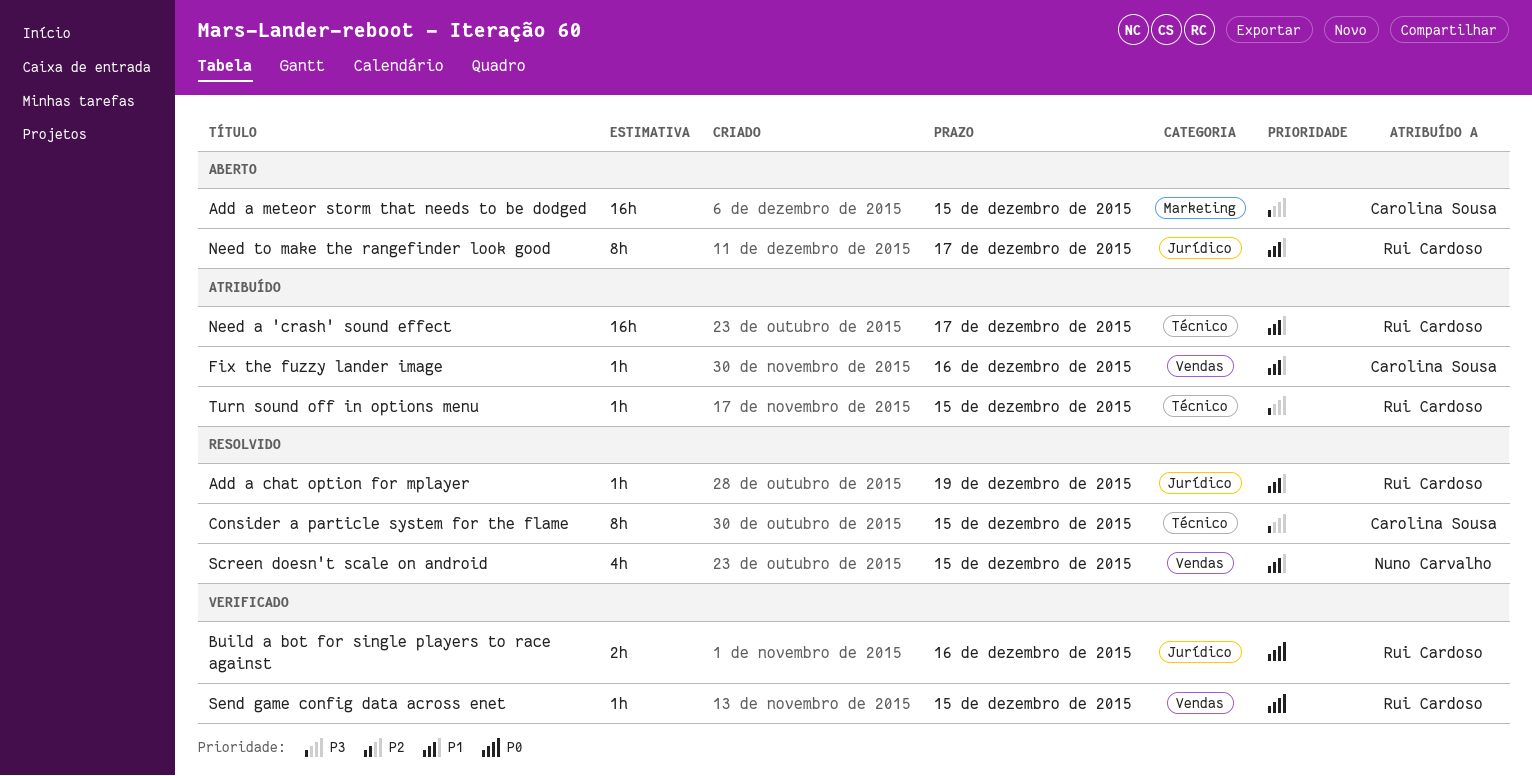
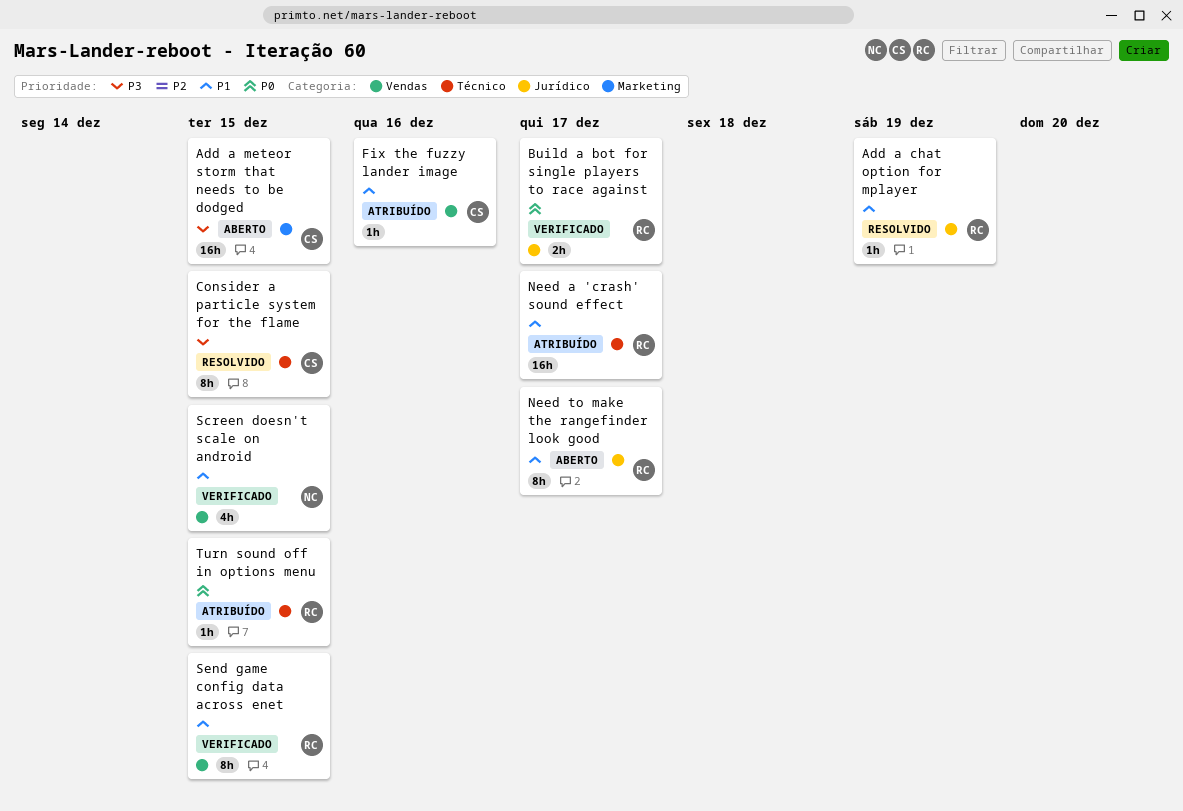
Build a bot for single players to race against, due: Dec 16 -> Dec 17
Screen doesn't scale on android, status: Resolvido -> Verificado
Send game config data across enet, priority: P0 -> P1
Send game config data across enet, estimate: 1h -> 8h
Turn sound off in options menu, priority: P3 -> P0

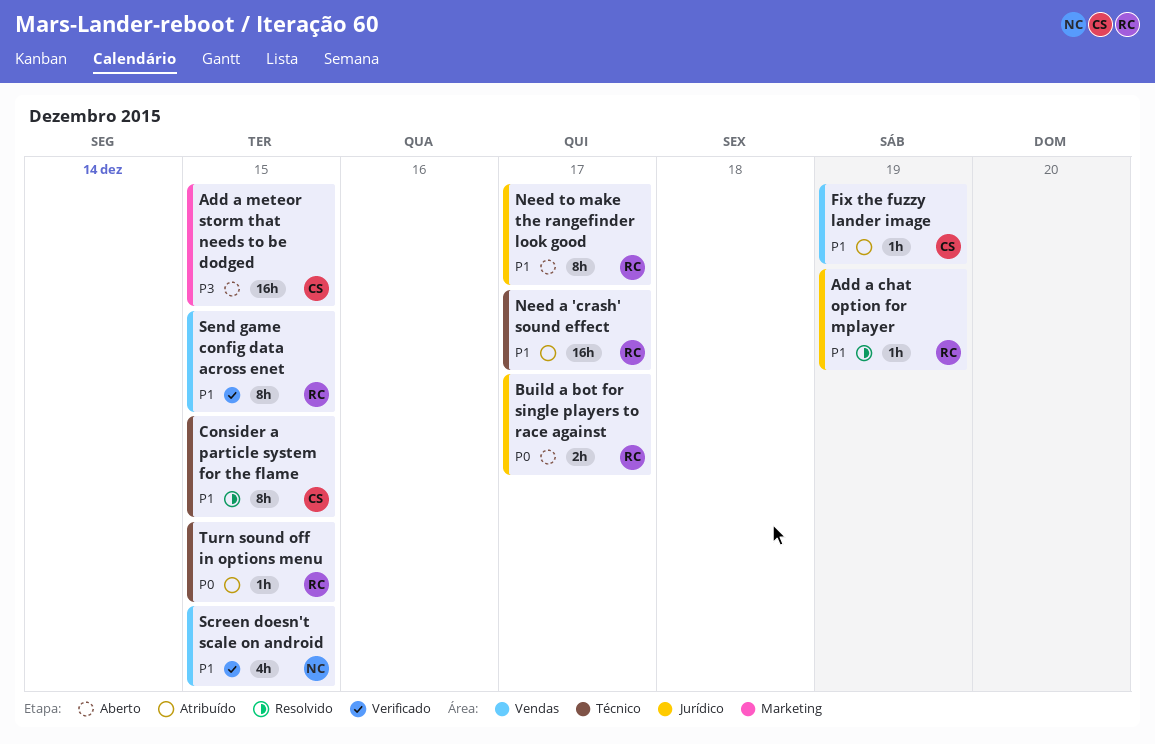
Build a bot for single players to race against, status: Verificado -> Aberto
Consider a particle system for the flame, priority: P3 -> P1
Fix the fuzzy lander image, due: Dec 16 -> Dec 19

